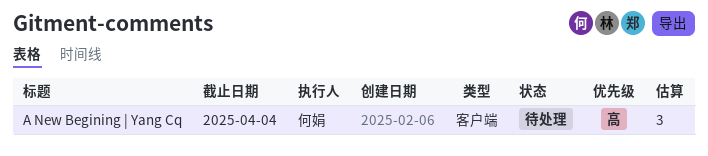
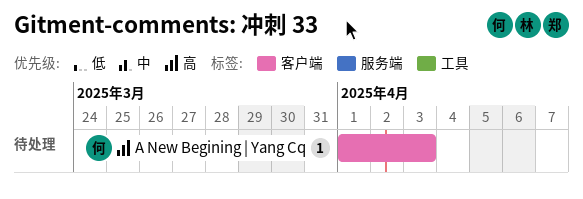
A New Begining | Yang Cq, estimate: 3 -> 1
A New Begining | Yang Cq, due: Apr 4 -> Apr 3

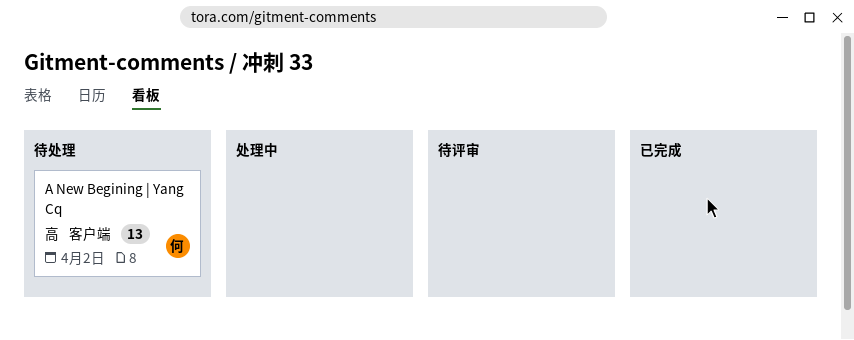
A New Begining | Yang Cq, estimate: 1 -> 13
A New Begining | Yang Cq, due: Apr 3 -> Apr 2

